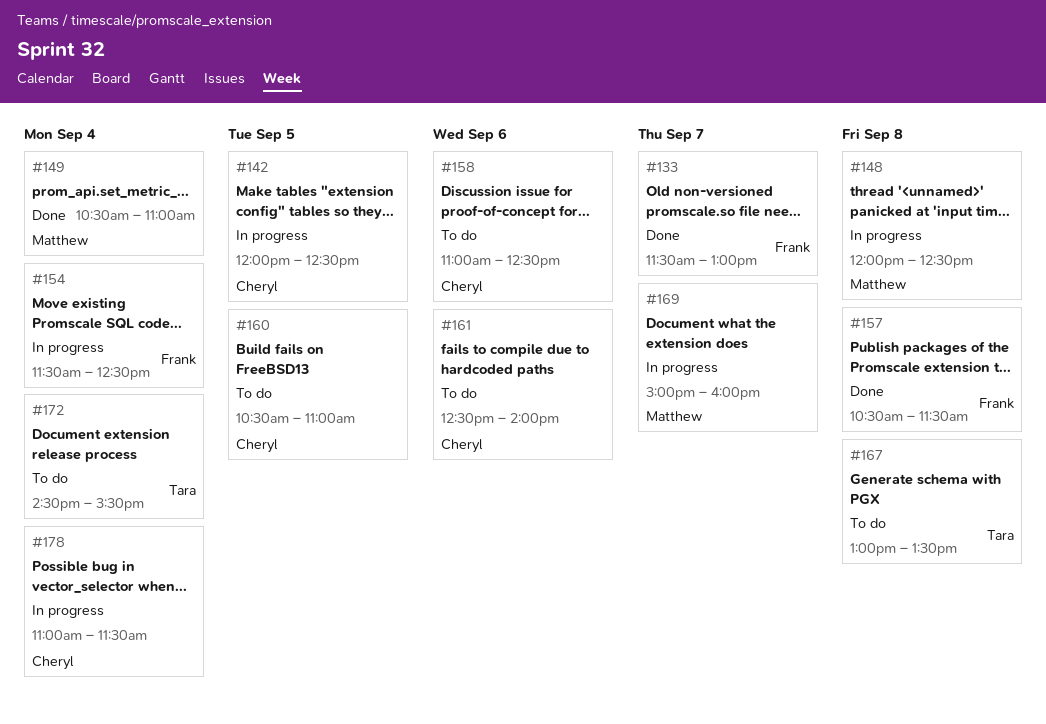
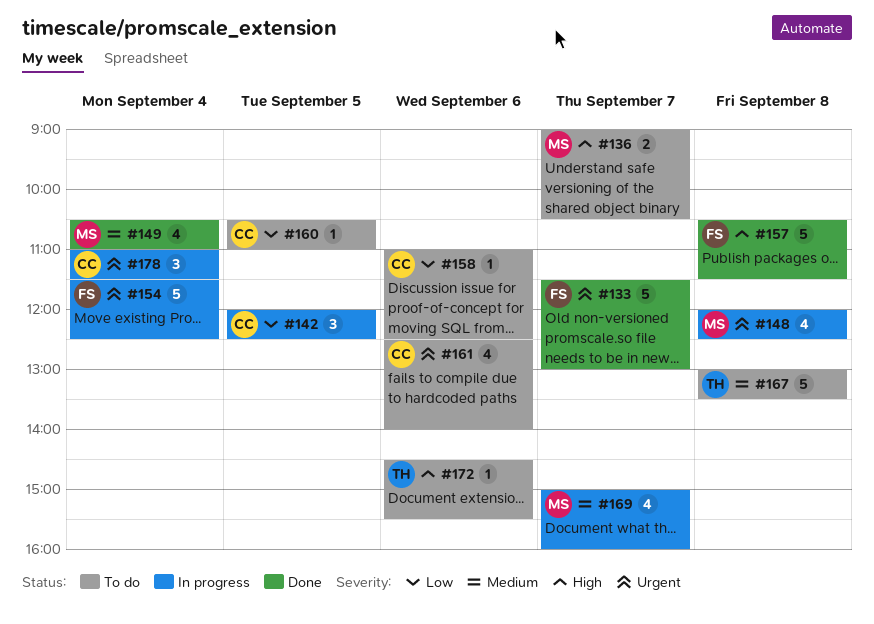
#136: none -> present
#172, day: Sep 4 -> Sep 6

